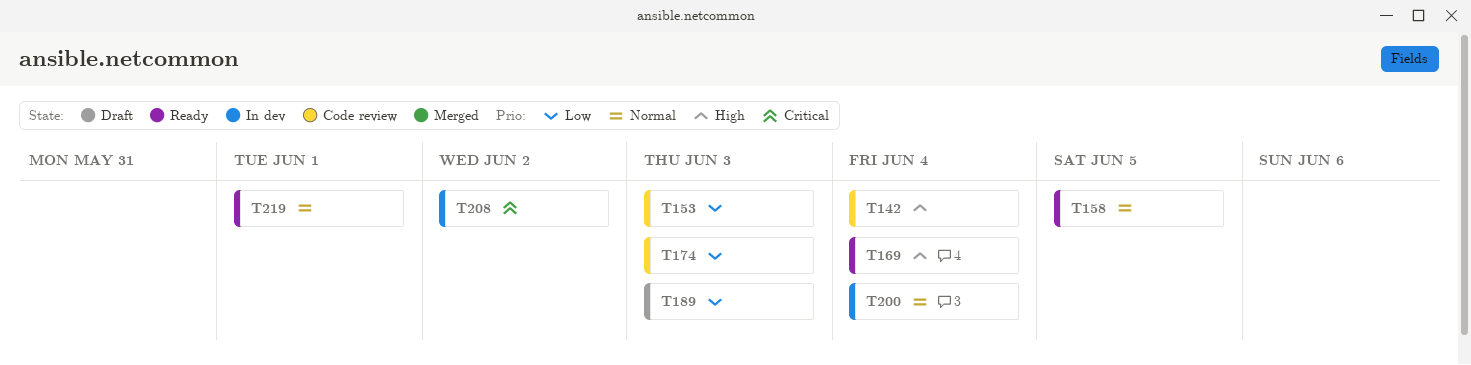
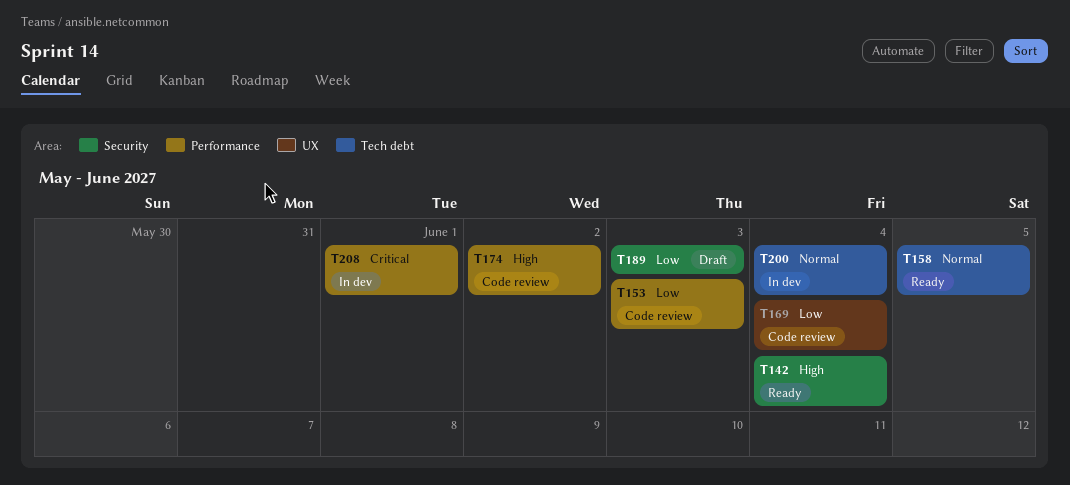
T142, status: Code review -> Ready
T169, status: Ready -> Code review
T169, priority: High -> Low
T174, priority: Low -> High
T174, due: Jun 3 -> Jun 2
T208, due: Jun 2 -> Jun 1
T219: present -> none

